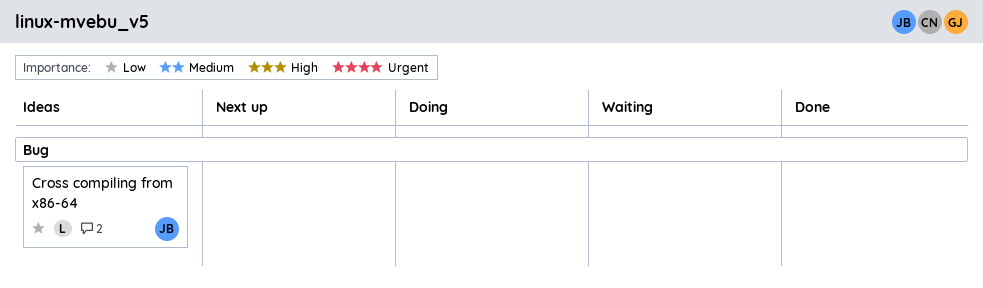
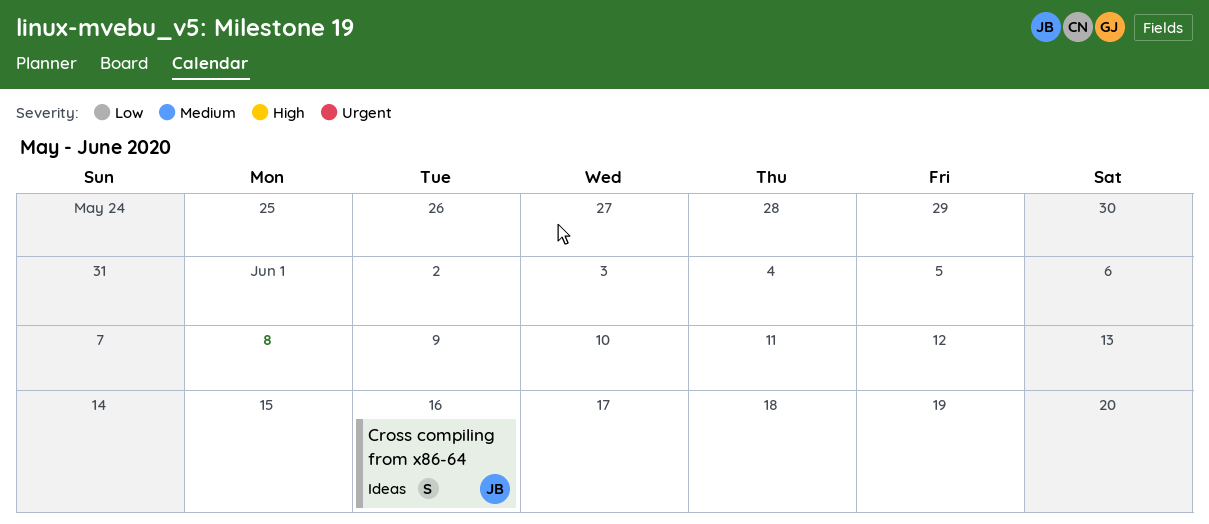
Cross compiling from x86-64, estimate: L -> S

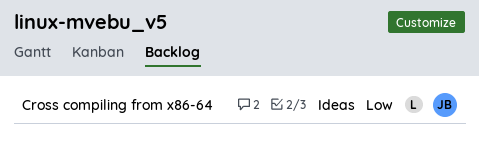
Cross compiling from x86-64, estimate: S -> L

